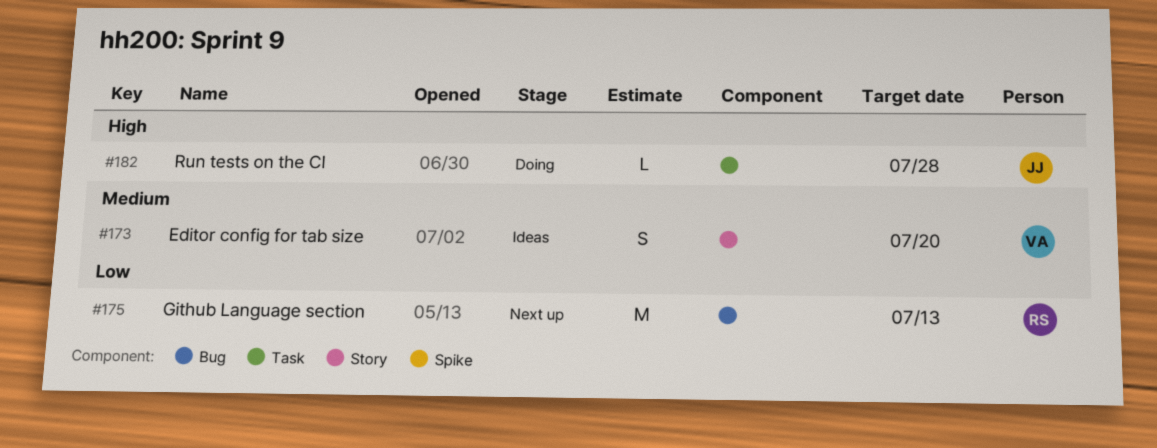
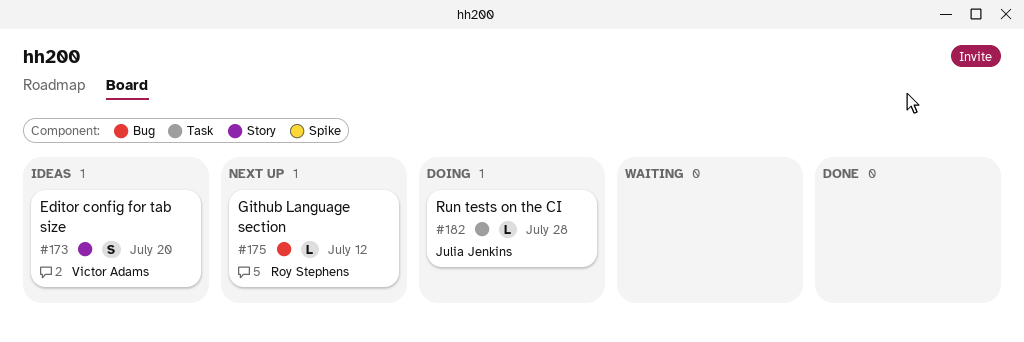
#175, estimate: M -> L
#175, due: Jul 13 -> Jul 12

